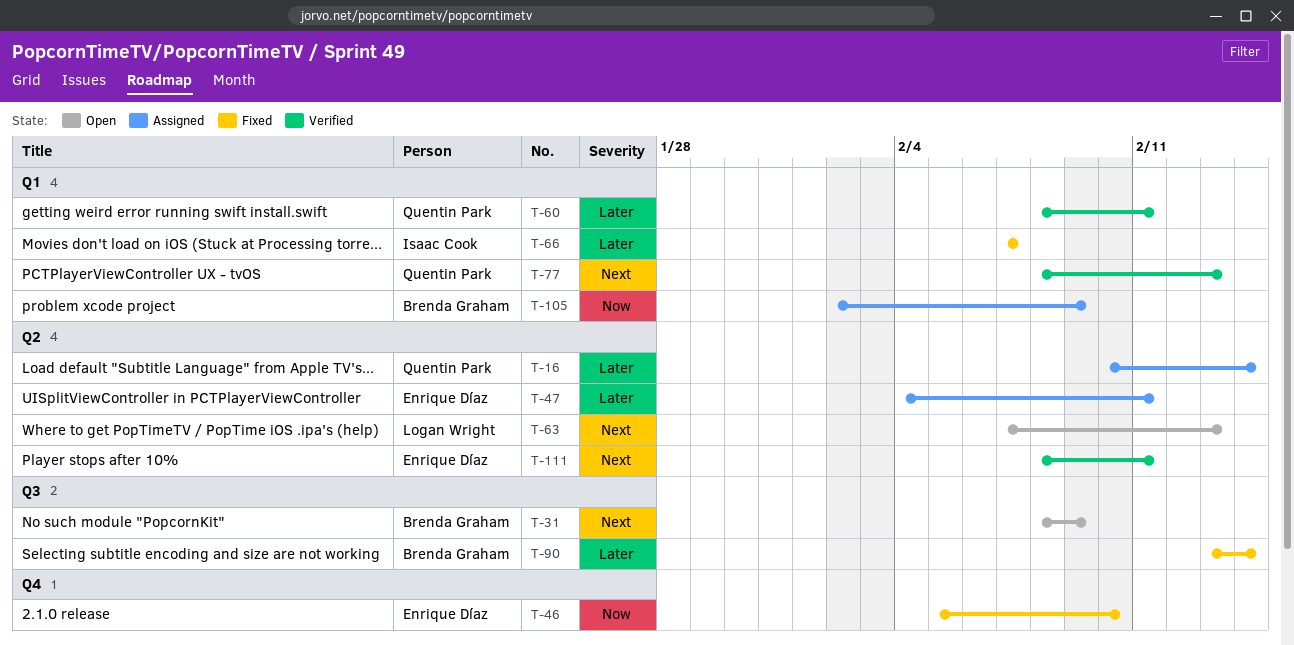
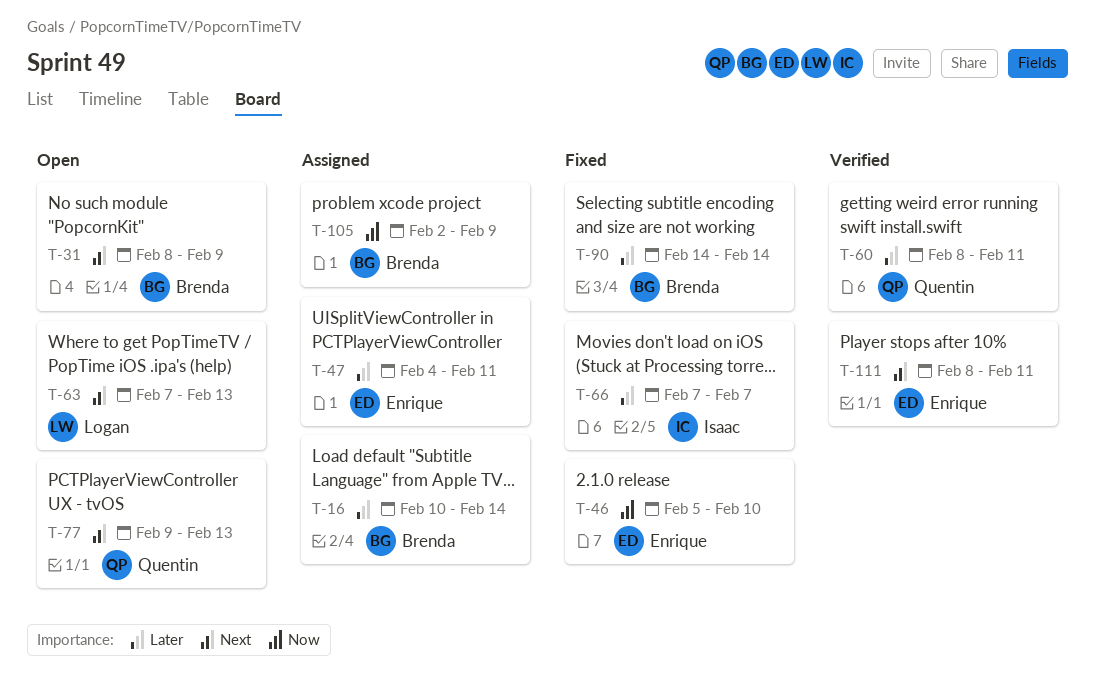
T-16, owner: Quentin Park -> Brenda Graham
T-77, status: Verified -> Open
T-77, start: Feb 8 -> Feb 9
T-90, start: Feb 13 -> Feb 14

